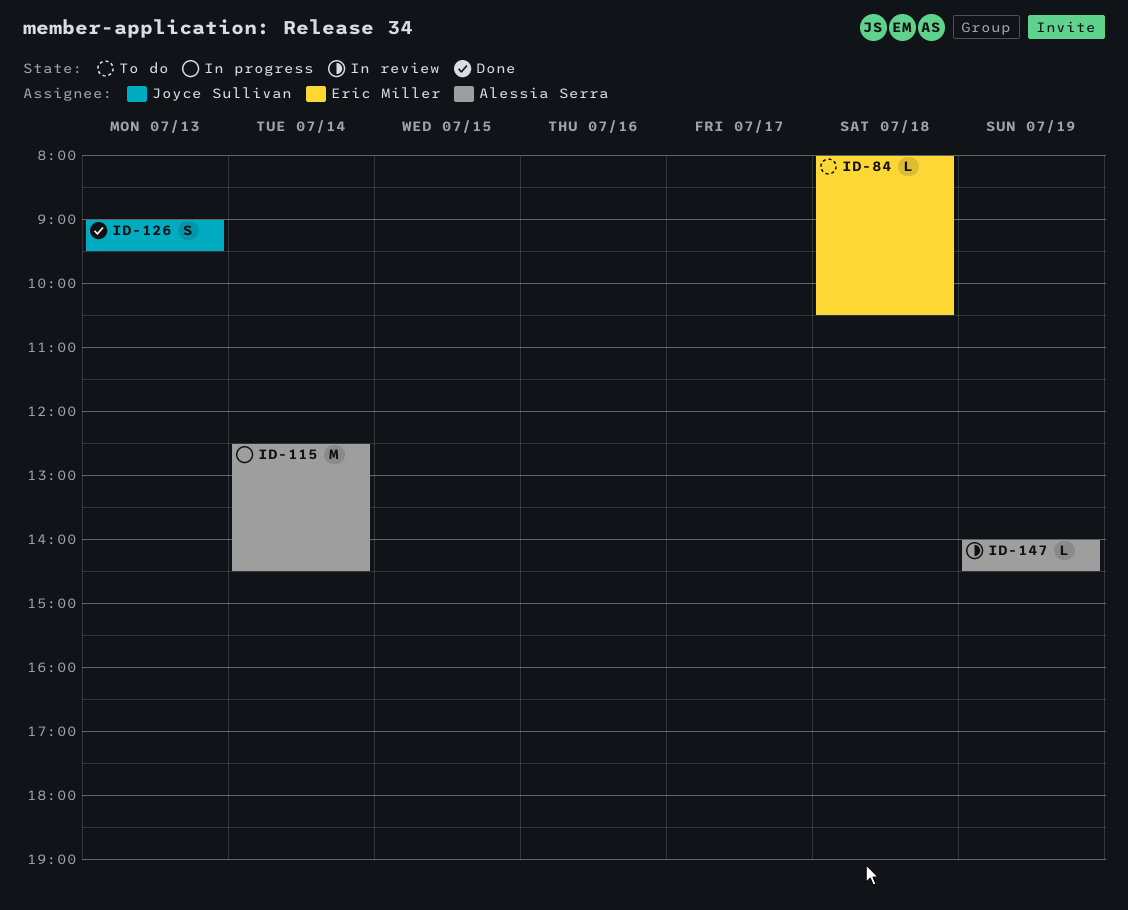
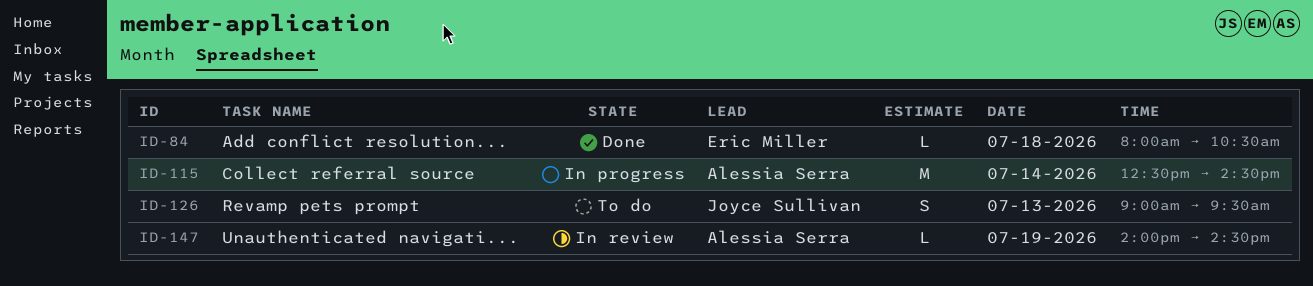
ID-84, status: To do -> Done
ID-126, status: Done -> To do

